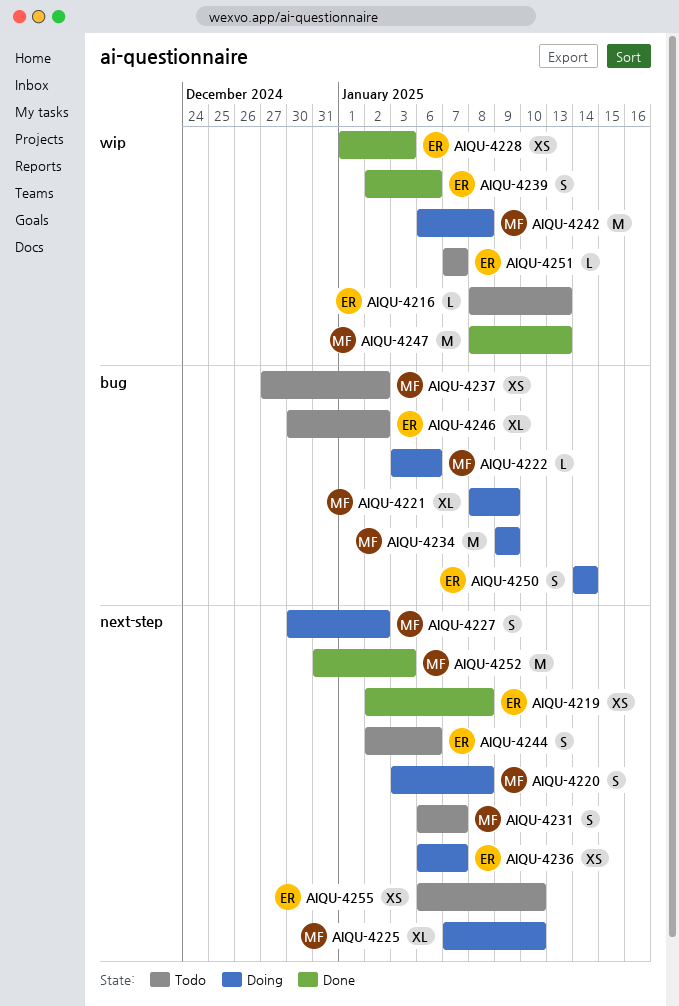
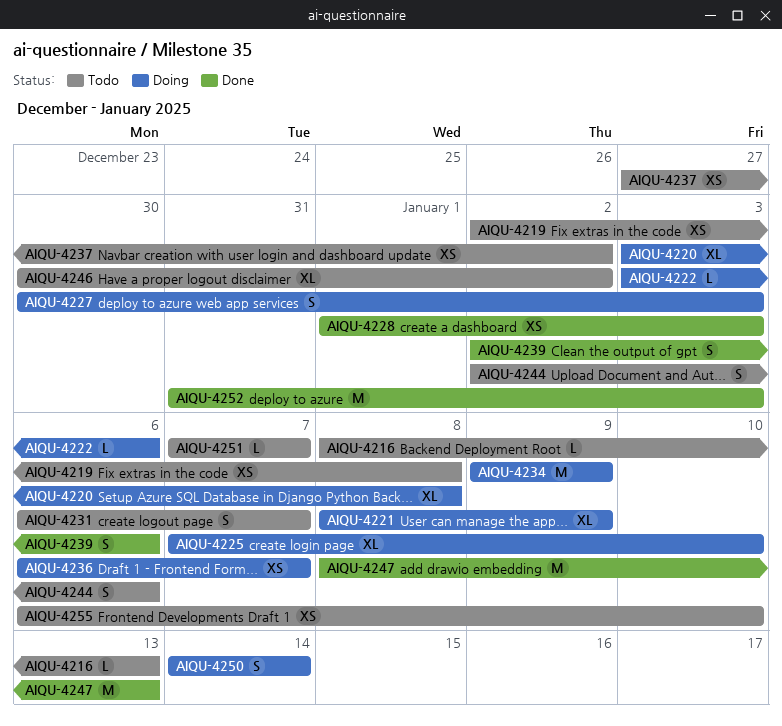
AIQU-4219, status: Done -> Todo
AIQU-4220, estimate: S -> XL
AIQU-4227, due: Jan 2 -> Jan 3
AIQU-4242: present -> none

